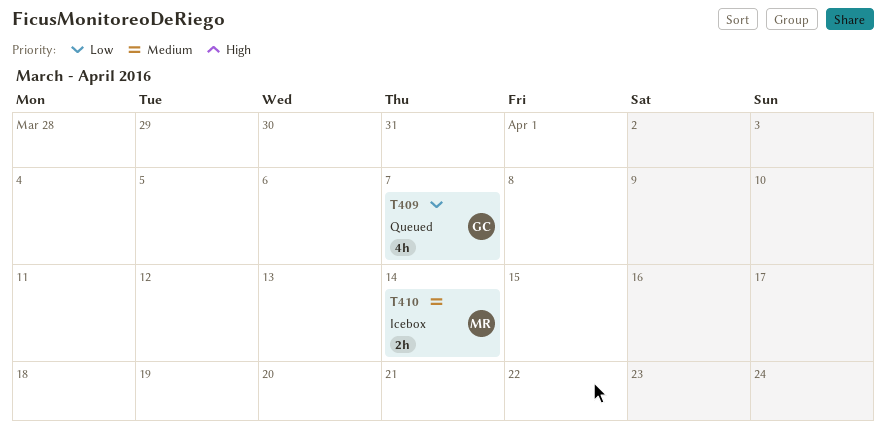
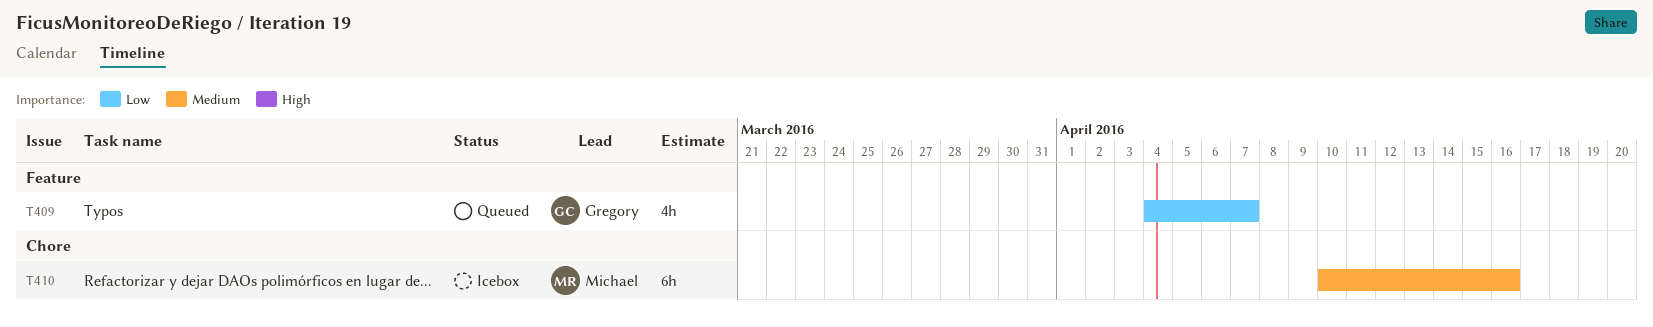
T410, estimate: 2h -> 6h
T410, due: Apr 14 -> Apr 16

